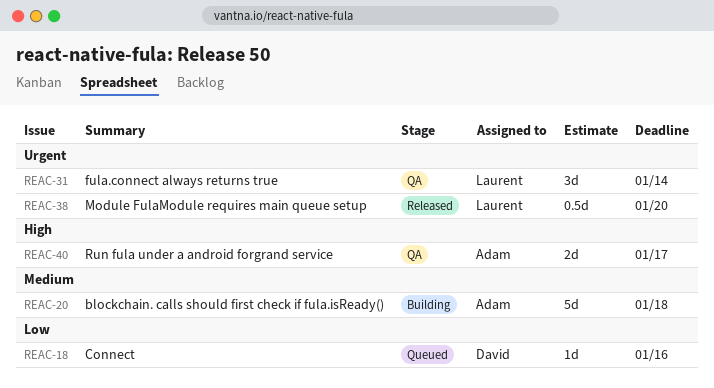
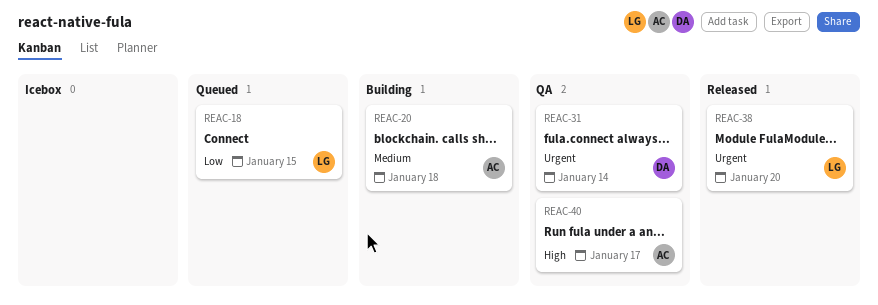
REAC-18, owner: David -> Laurent
REAC-18, due: Jan 16 -> Jan 15
REAC-31, owner: Laurent -> David

